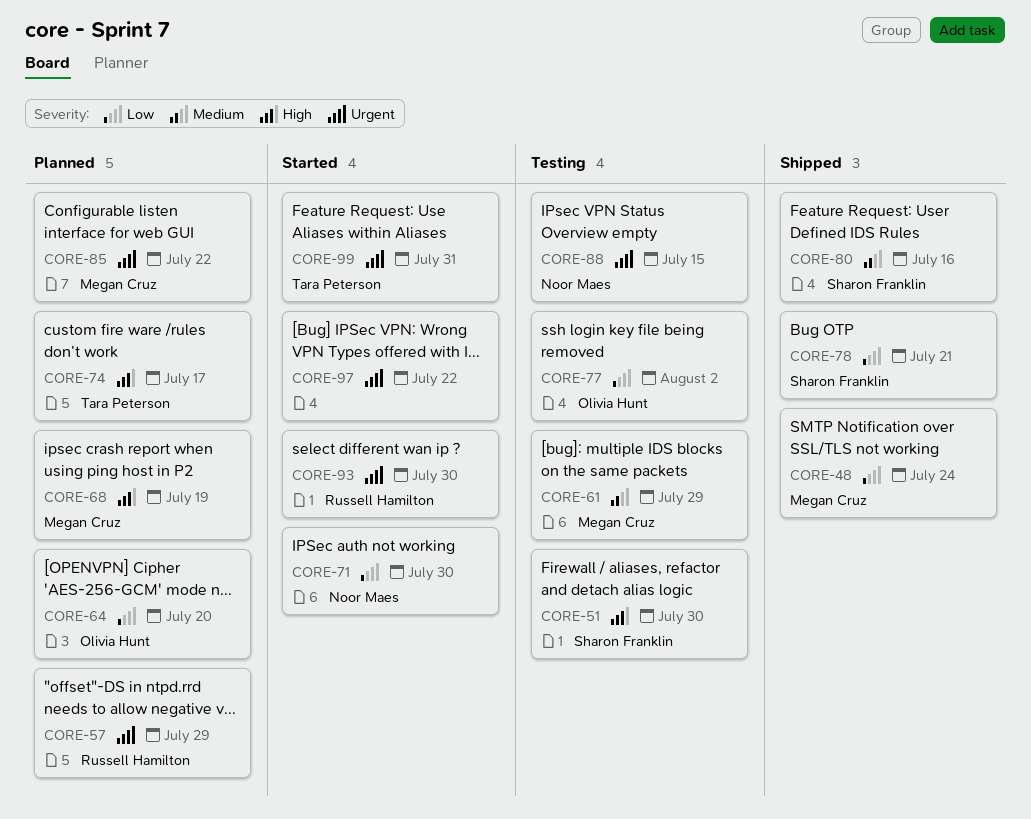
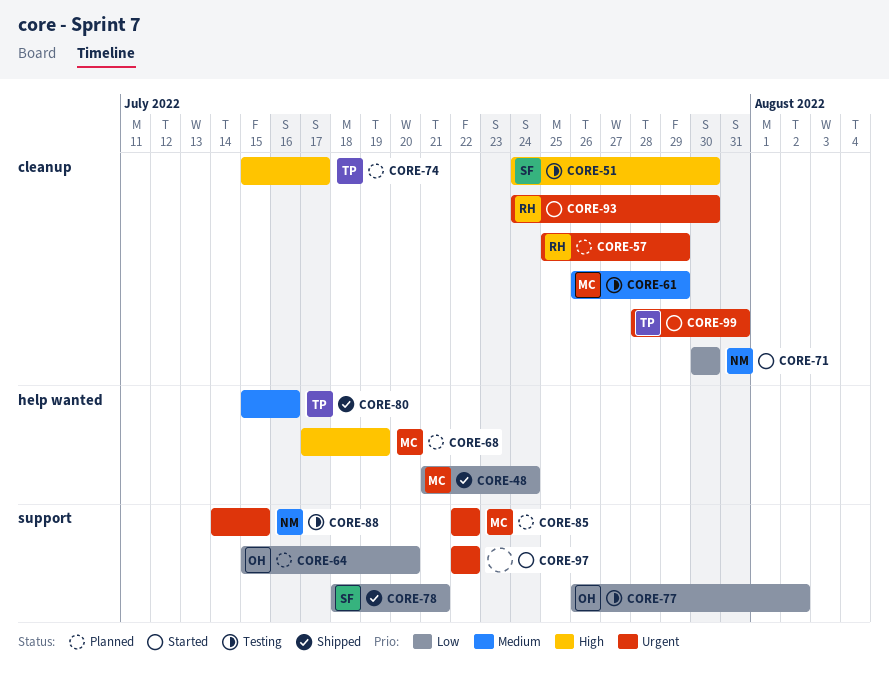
CORE-80, owner: Sharon Franklin -> Tara Peterson

